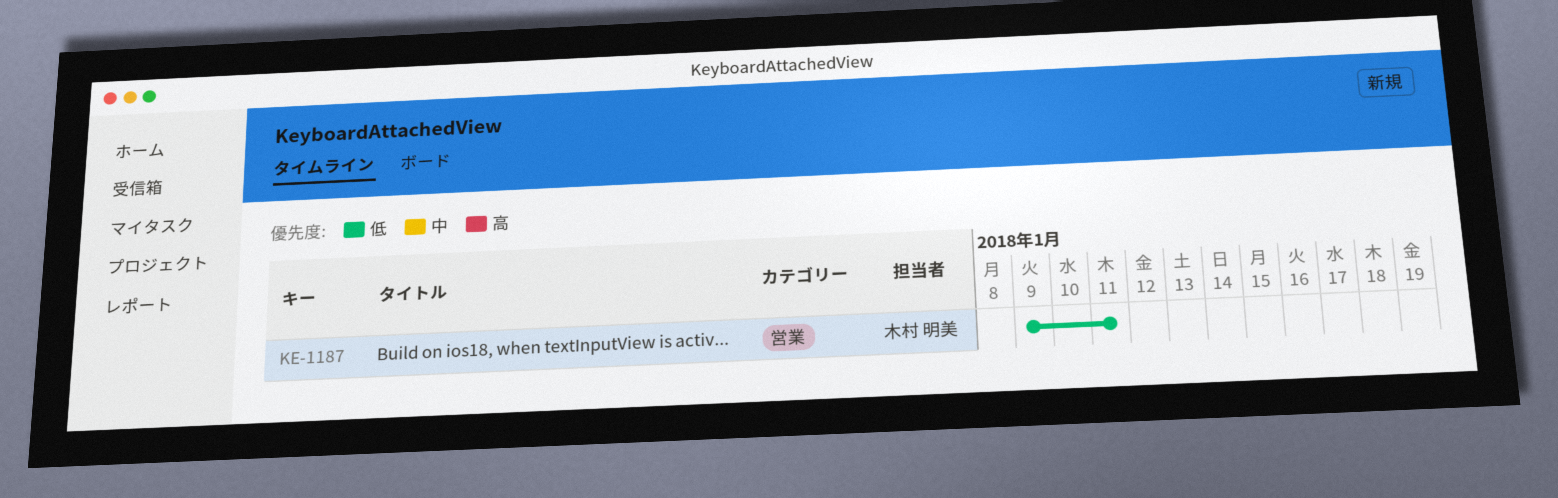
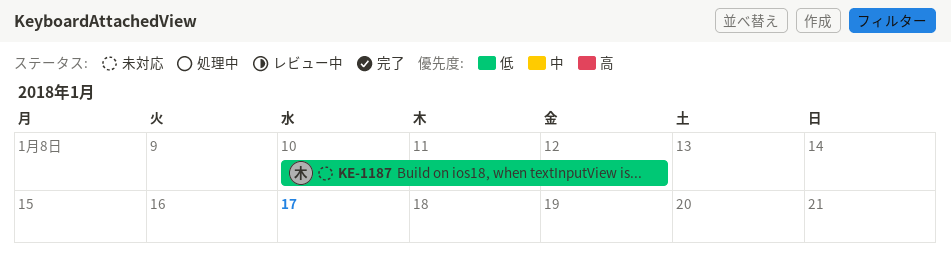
KE-1187, start: Jan 9 -> Jan 10
KE-1187, due: Jan 11 -> Jan 12

